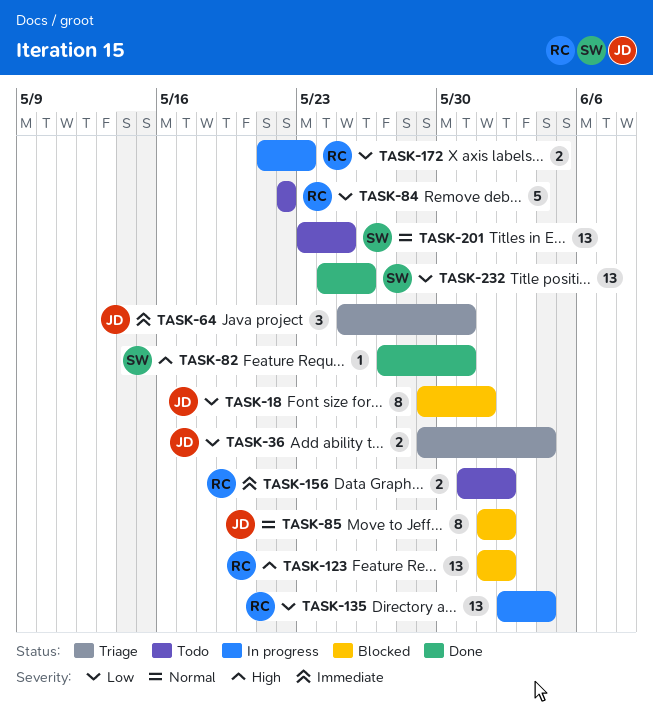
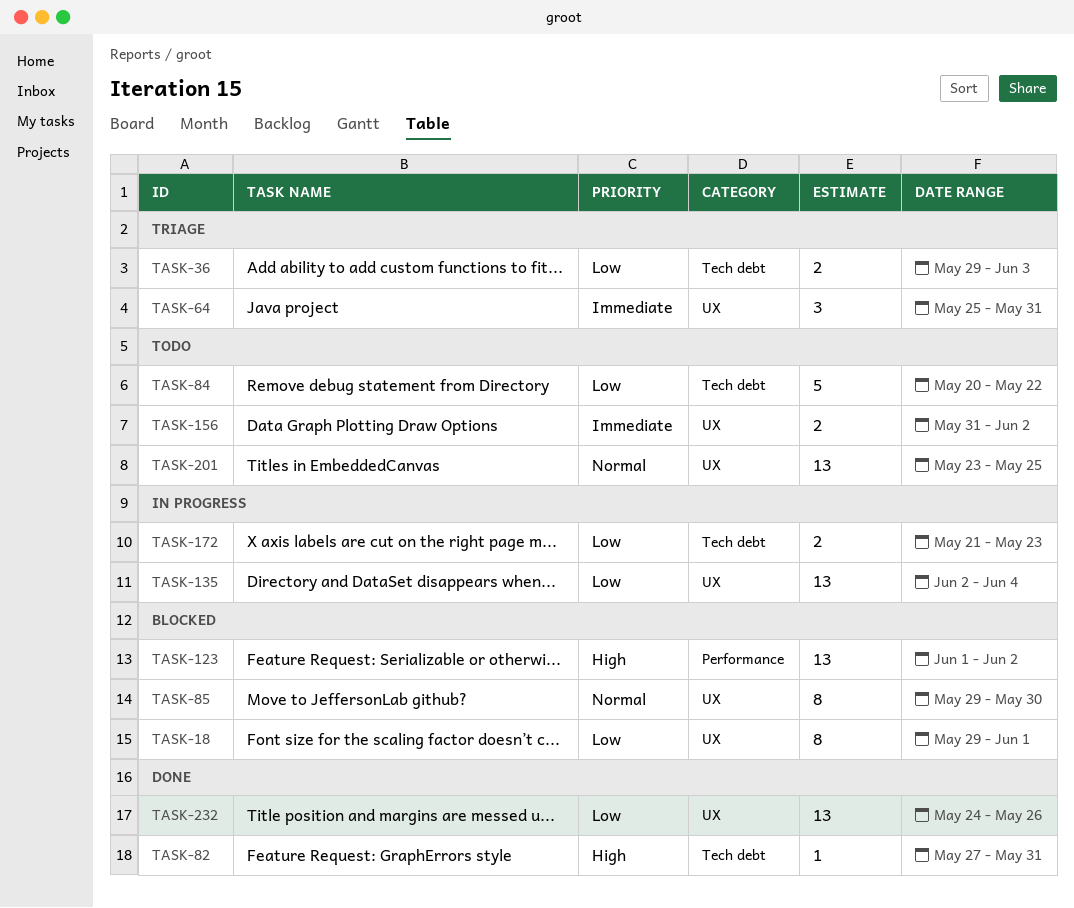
TASK-36, due: Jun 4 -> Jun 3
TASK-84, start: May 22 -> May 20
TASK-85, start: Jun 1 -> May 29
TASK-85, due: Jun 2 -> May 30

